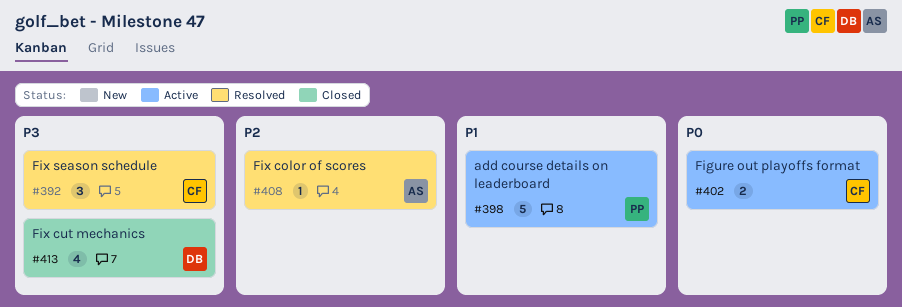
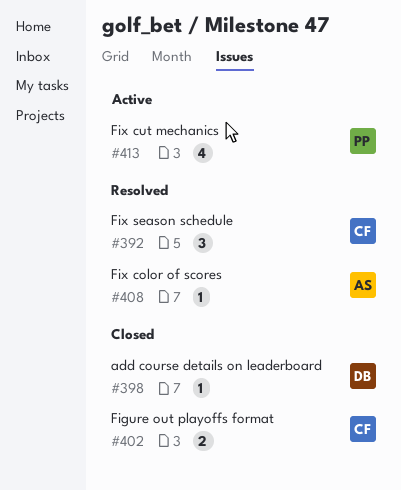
#398, status: Active -> Closed
#398, owner: PP -> DB
#398, estimate: 5 -> 1
#402, status: Active -> Closed
#413, status: Closed -> Active
#413, owner: DB -> PP

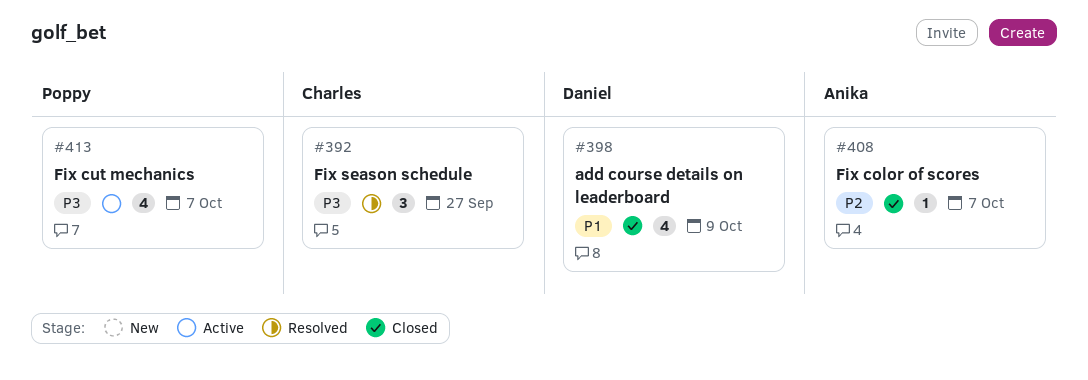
#398, estimate: 1 -> 4
#402: present -> none
#408, status: Resolved -> Closed

